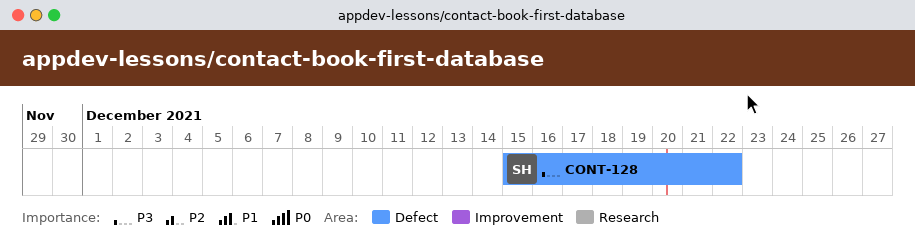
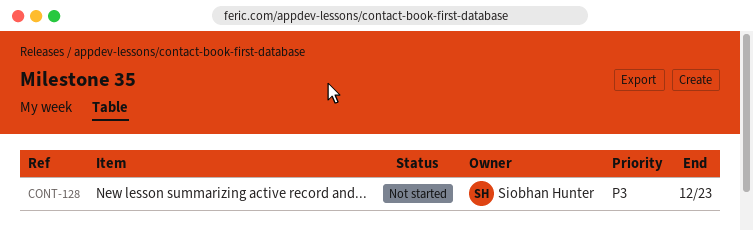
CONT-128, due: Dec 22 -> Dec 23

